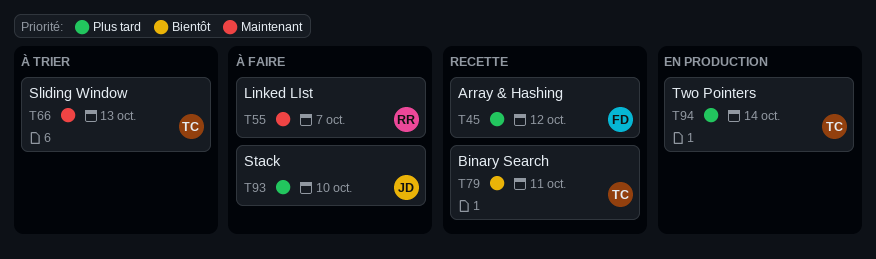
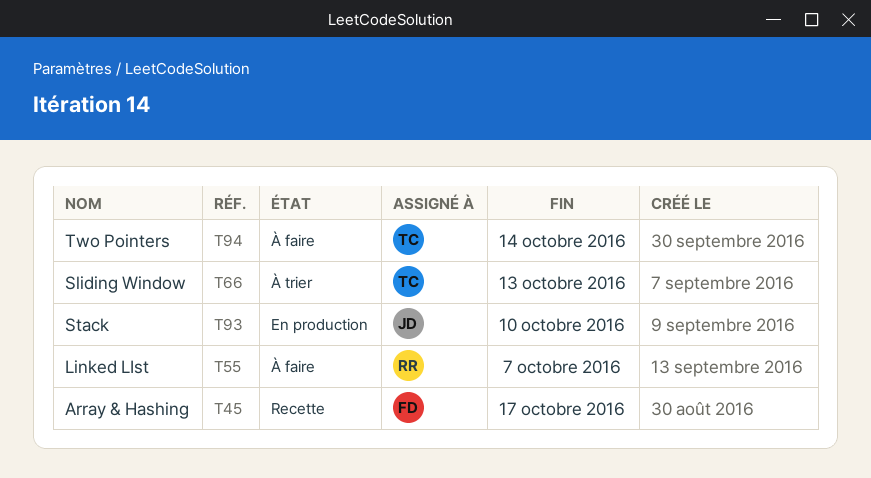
T45, due: Oct 12 -> Oct 17
T79: present -> none
T93, status: À faire -> En production
T94, status: En production -> À faire

